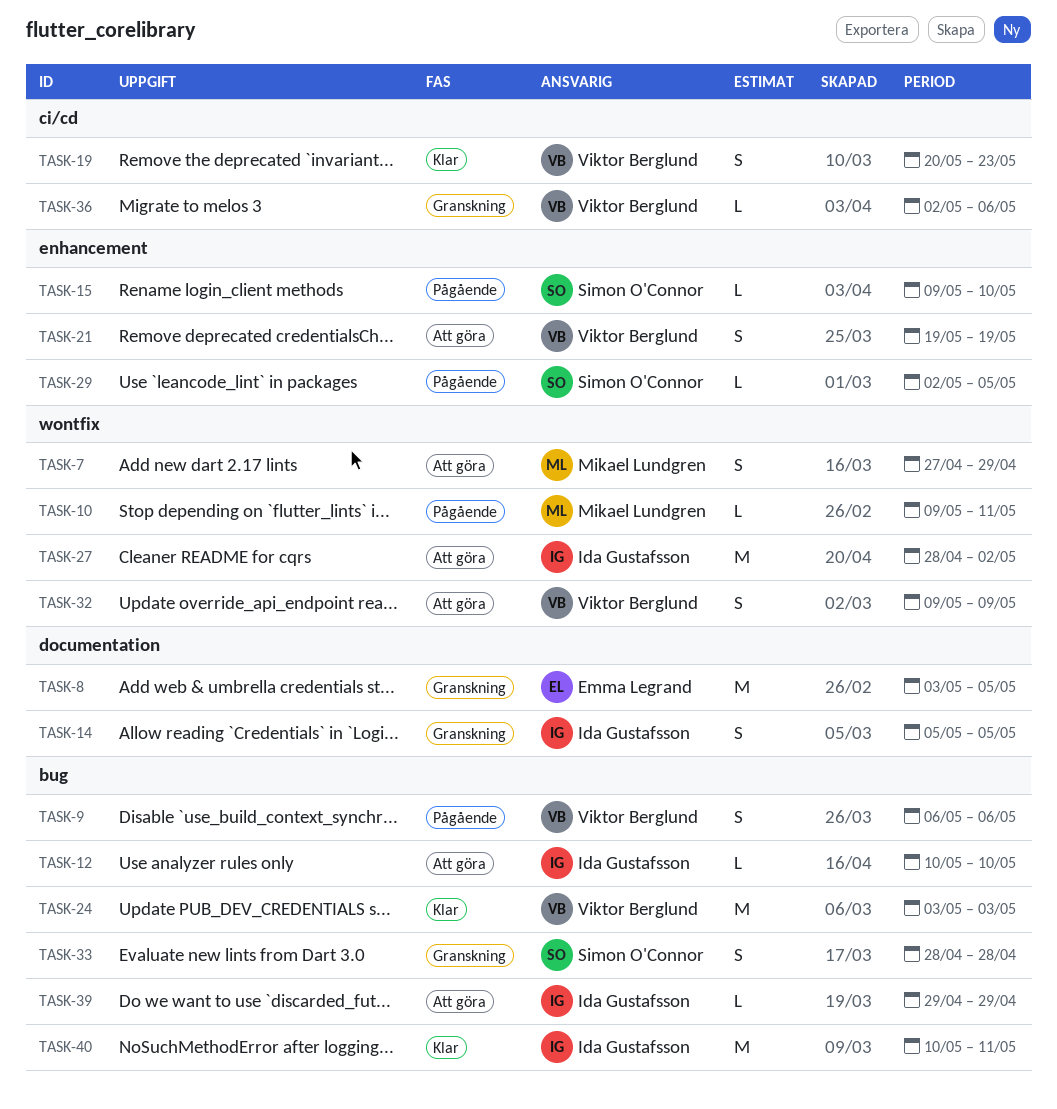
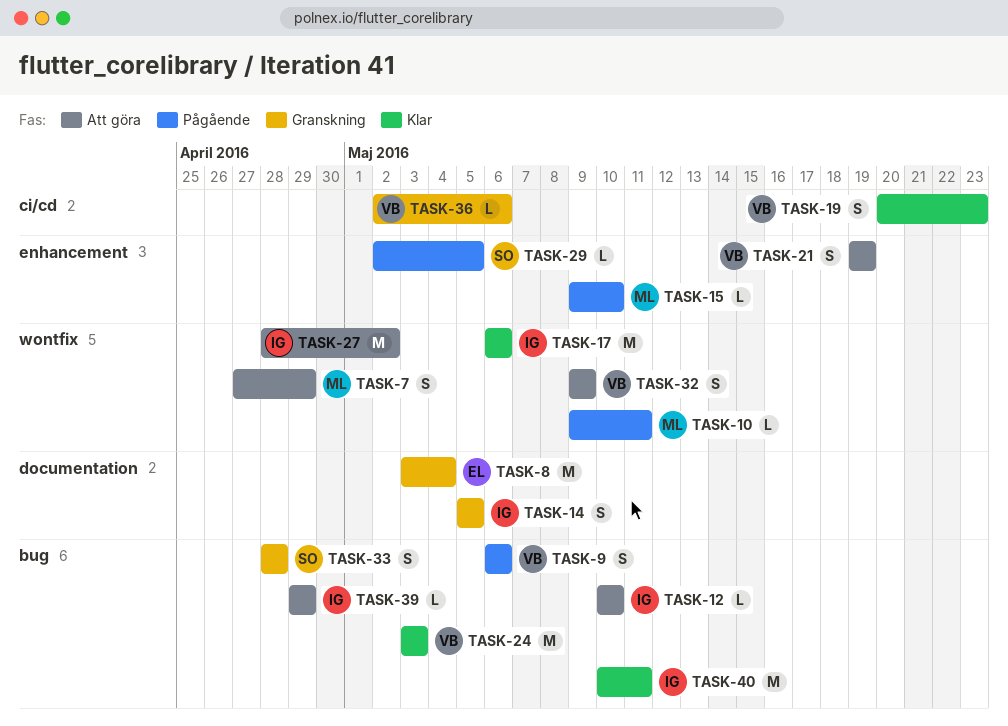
TASK-8, due: May 5 -> May 4
TASK-15, owner: Simon O'Connor -> Mikael Lundgren
TASK-17: none -> present

